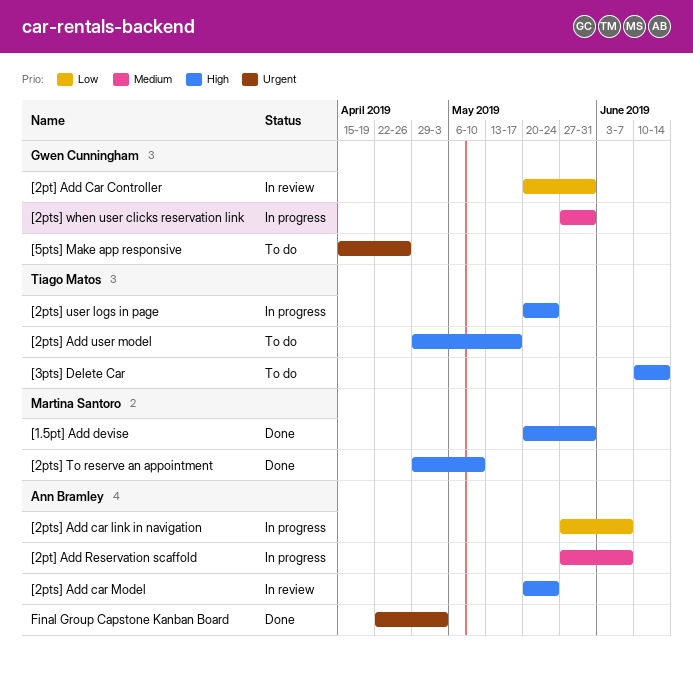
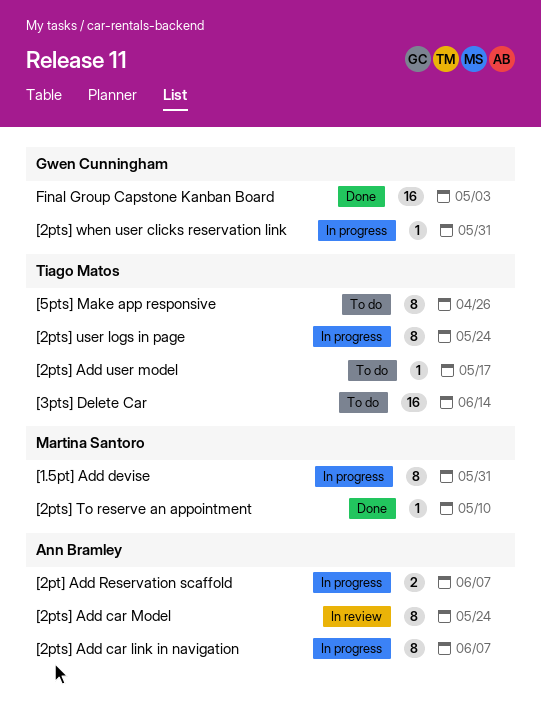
[1.5pt] Add devise, status: Done -> In progress
[2pt] Add Car Controller: present -> none
[5pts] Make app responsive, owner: Gwen Cunningham -> Tiago Matos
Final Group Capstone Kanban Board, owner: Ann Bramley -> Gwen Cunningham

